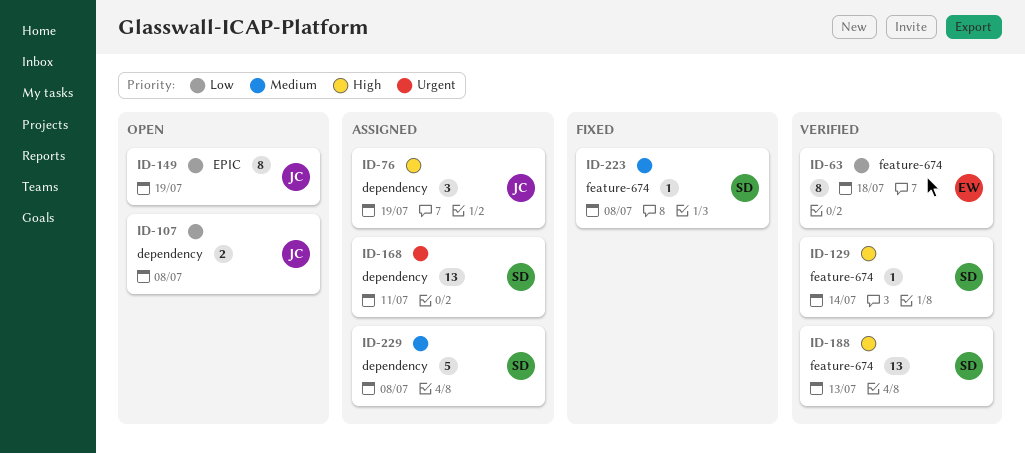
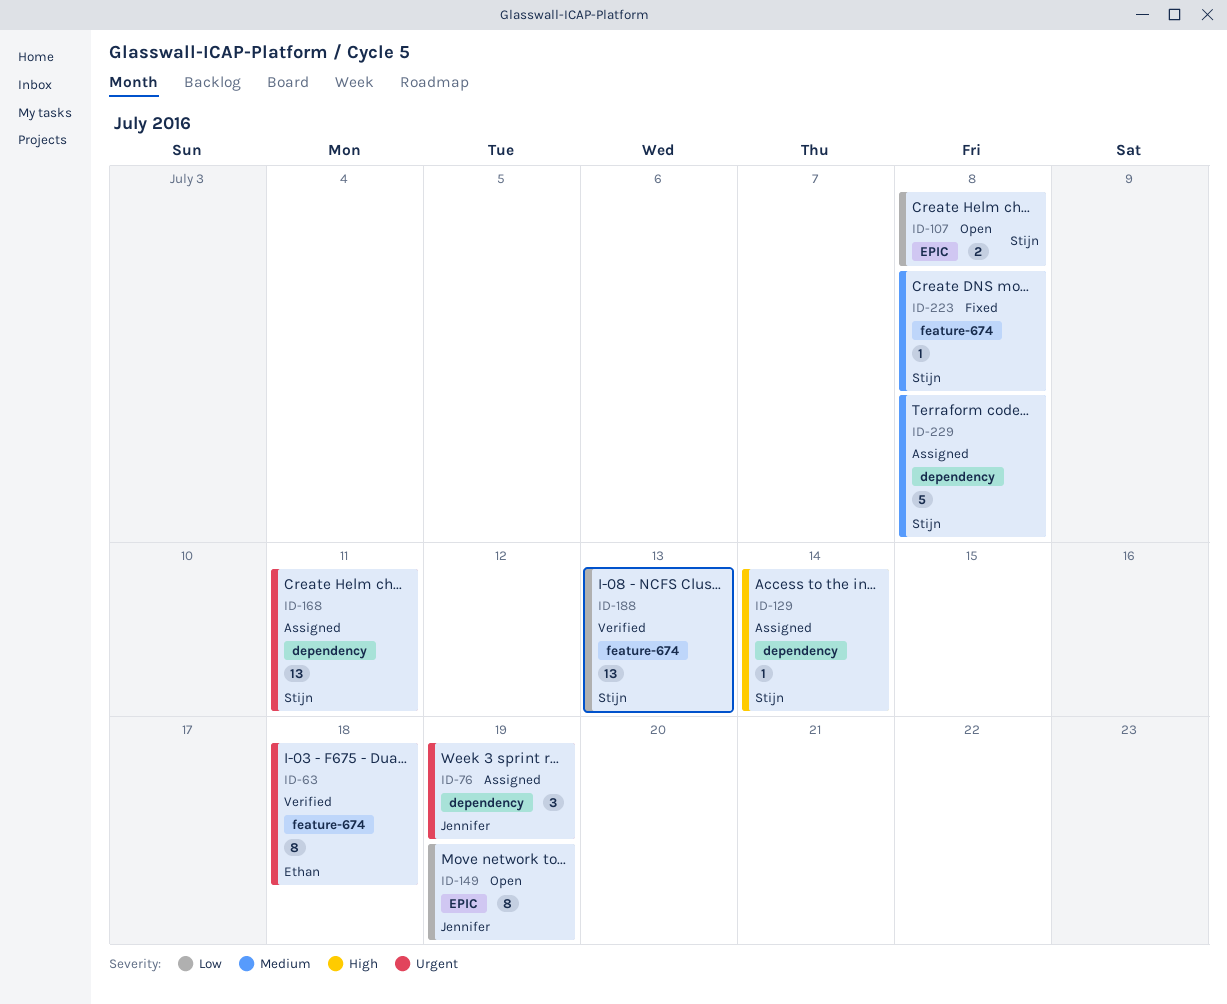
ID-63, priority: Low -> Urgent
ID-76, priority: High -> Urgent
ID-107, owner: Jennifer -> Stijn
ID-107, label: dependency -> EPIC
ID-129, status: Verified -> Assigned
ID-129, label: feature-674 -> dependency
ID-188, priority: High -> Low

